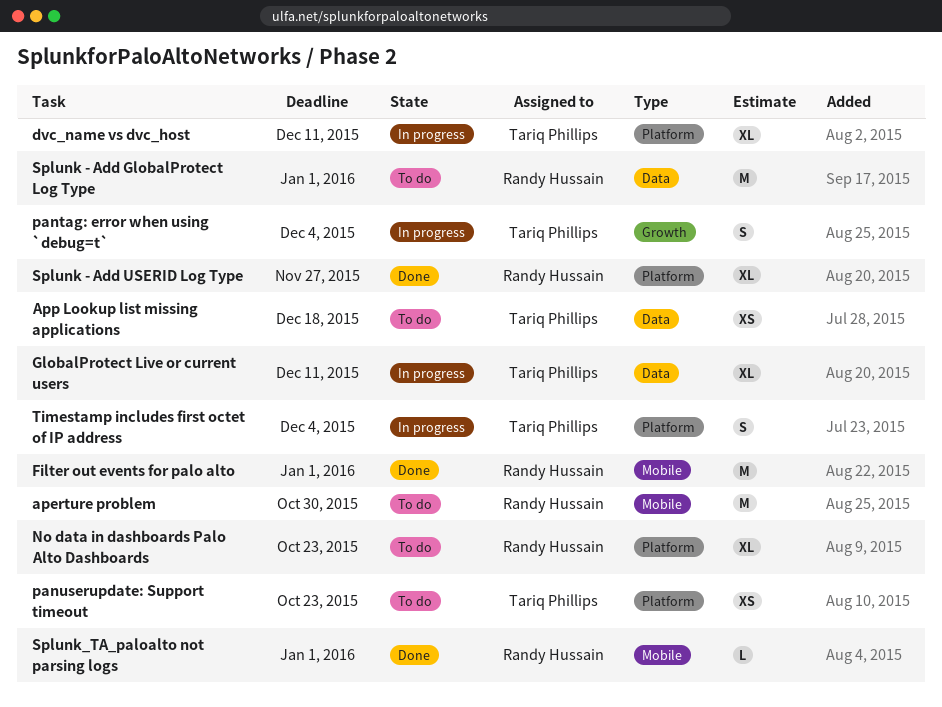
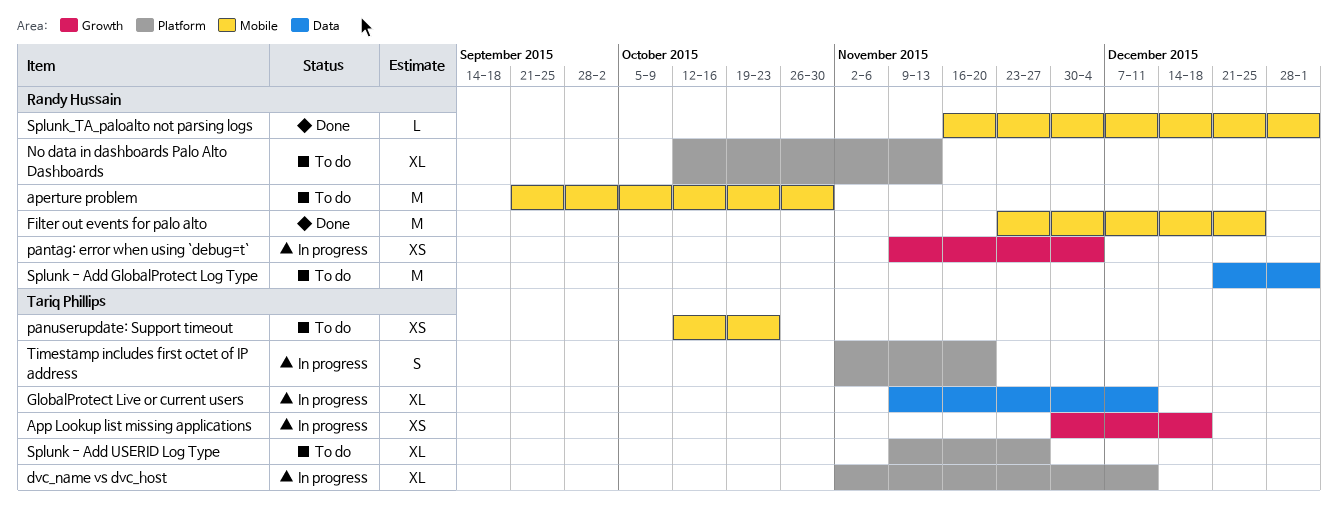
App Lookup list missing applications, status: To do -> In progress
App Lookup list missing applications, label: Data -> Growth
Filter out events for palo alto, due: Jan 1 -> Dec 25
No data in dashboards Palo Alto Dashboards, due: Oct 23 -> Nov 13
pantag: error when using `debug=t`, owner: Tariq Phillips -> Randy Hussain
pantag: error when using `debug=t`, estimate: S -> XS
panuserupdate: Support timeout, label: Platform -> Mobile
Splunk - Add USERID Log Type, status: Done -> To do
Splunk - Add USERID Log Type, owner: Randy Hussain -> Tariq Phillips
Timestamp includes first octet of IP address, due: Dec 4 -> Nov 20

